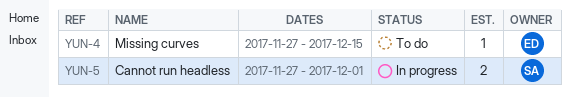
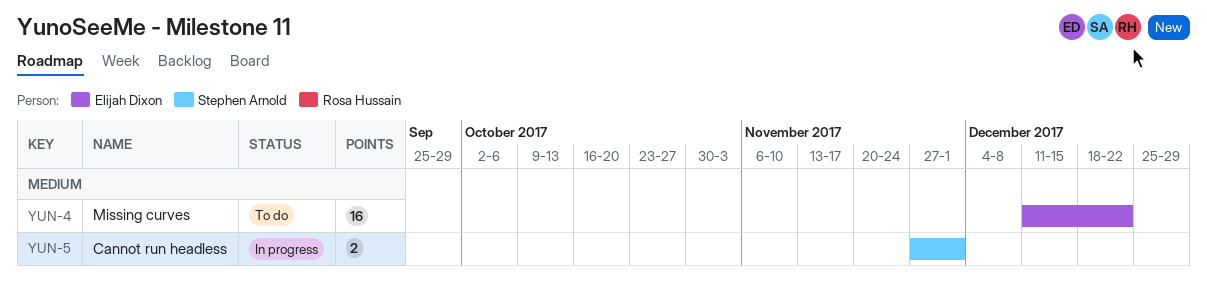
YUN-4, estimate: 1 -> 16
YUN-4, start: Nov 27 -> Dec 11
YUN-4, due: Dec 15 -> Dec 22

